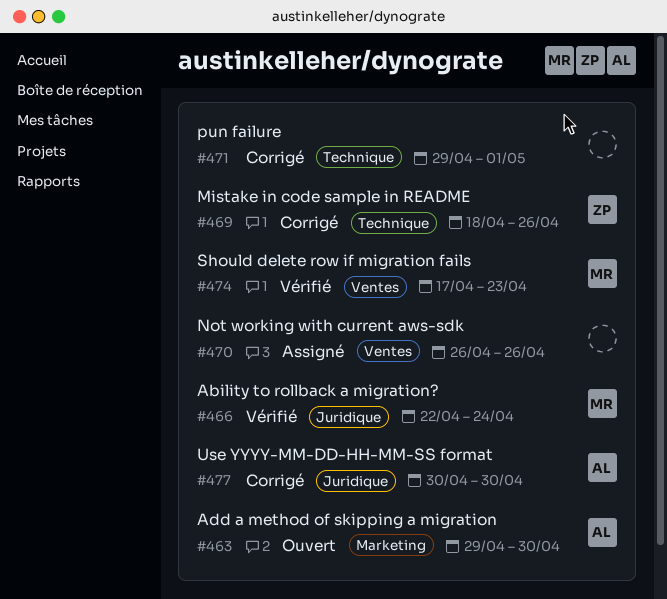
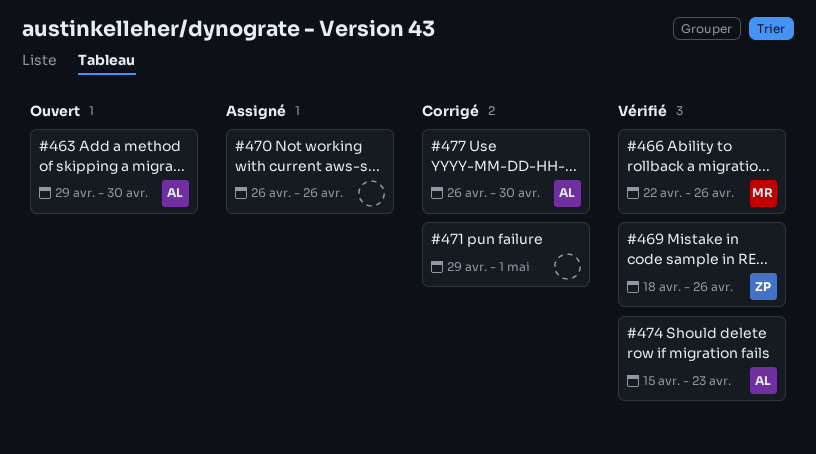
#466, due: Apr 24 -> Apr 26
#469, status: Corrigé -> Vérifié
#474, owner: MR -> AL
#474, start: Apr 17 -> Apr 15
#477, start: Apr 30 -> Apr 26

